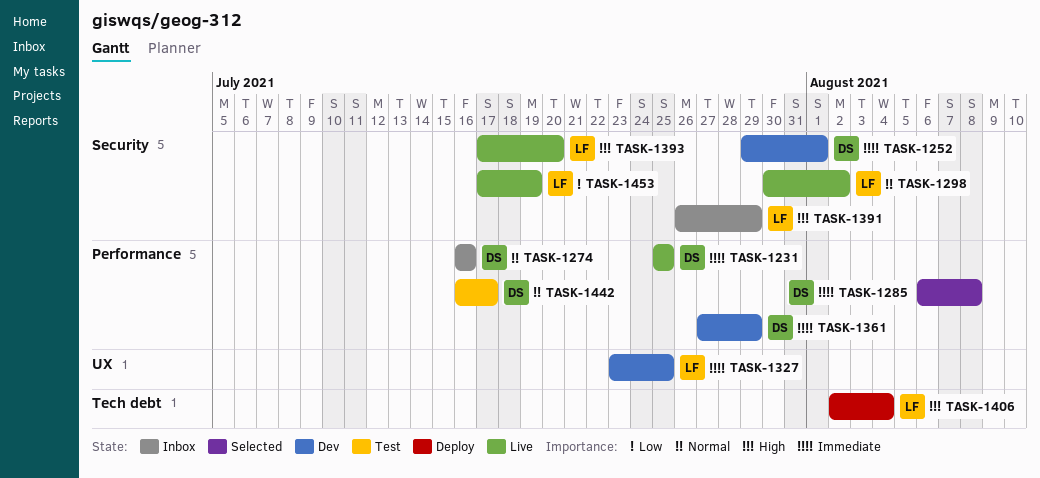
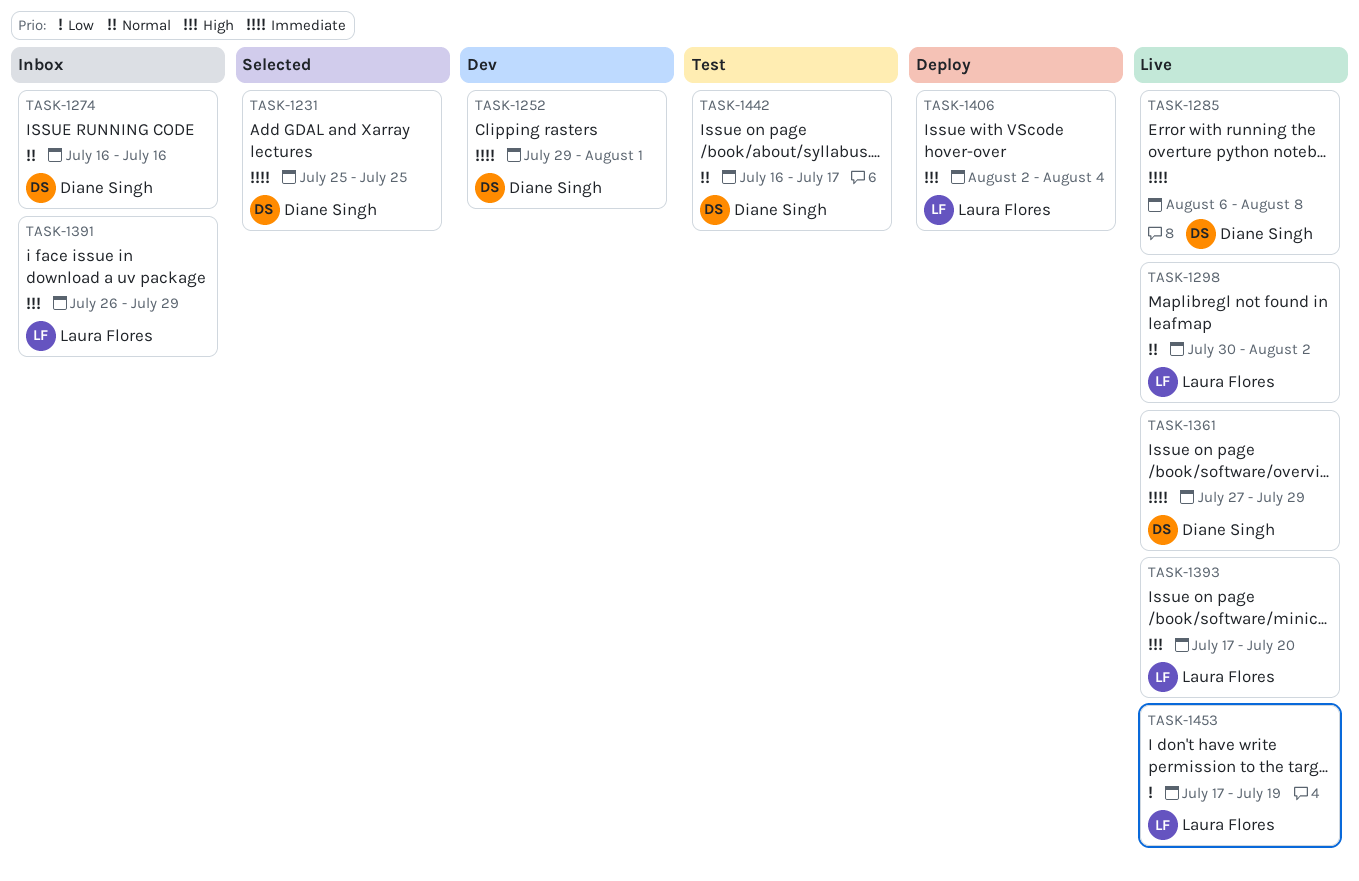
TASK-1231, status: Live -> Selected
TASK-1285, status: Selected -> Live
TASK-1327: present -> none
TASK-1361, status: Dev -> Live

